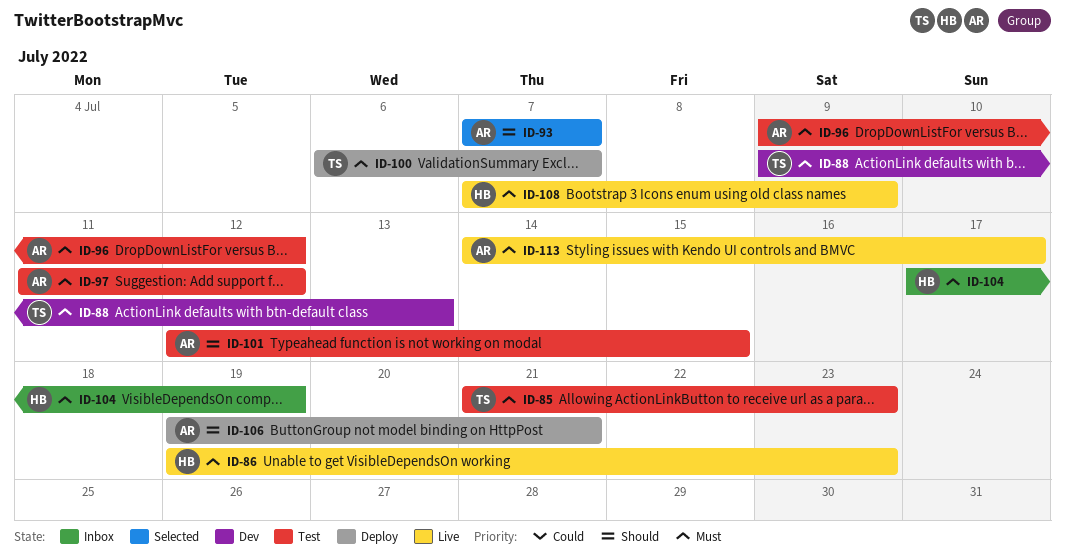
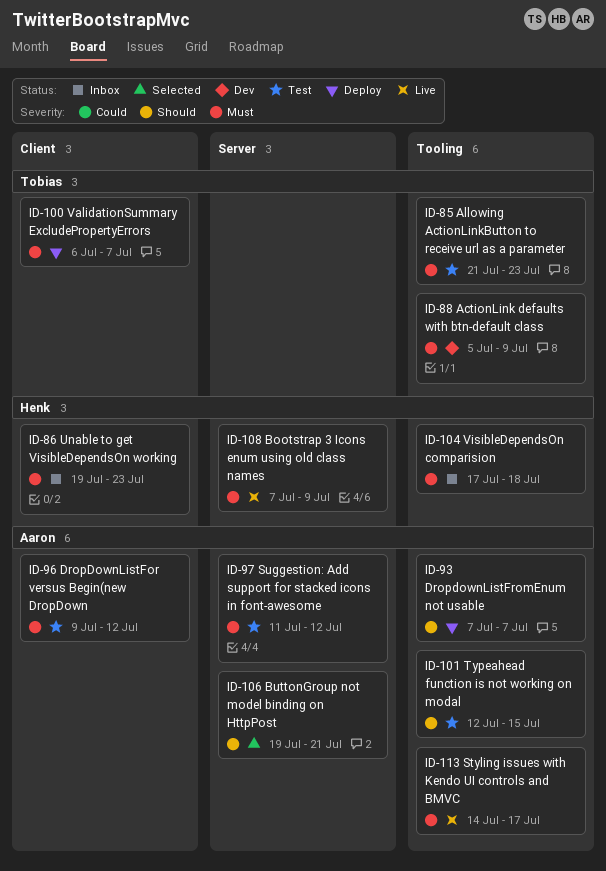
ID-86, status: Live -> Inbox
ID-88, start: Jul 9 -> Jul 5
ID-88, due: Jul 13 -> Jul 9
ID-93, status: Selected -> Deploy
ID-104, due: Jul 19 -> Jul 18
ID-106, status: Deploy -> Selected

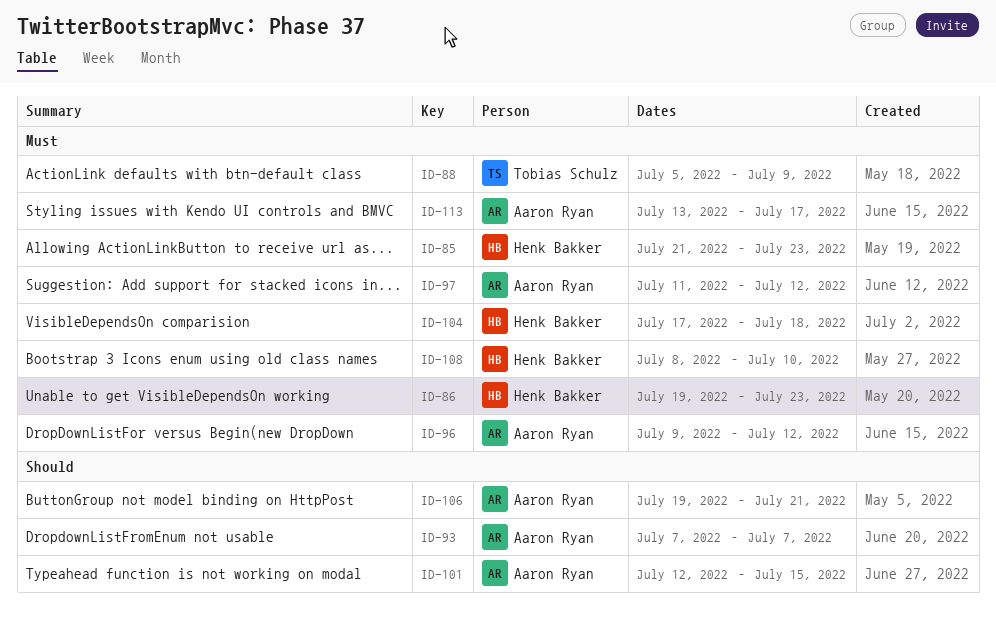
ID-85, owner: Tobias Schulz -> Henk Bakker
ID-100: present -> none
ID-108, start: Jul 7 -> Jul 8
ID-108, due: Jul 9 -> Jul 10
ID-113, start: Jul 14 -> Jul 13

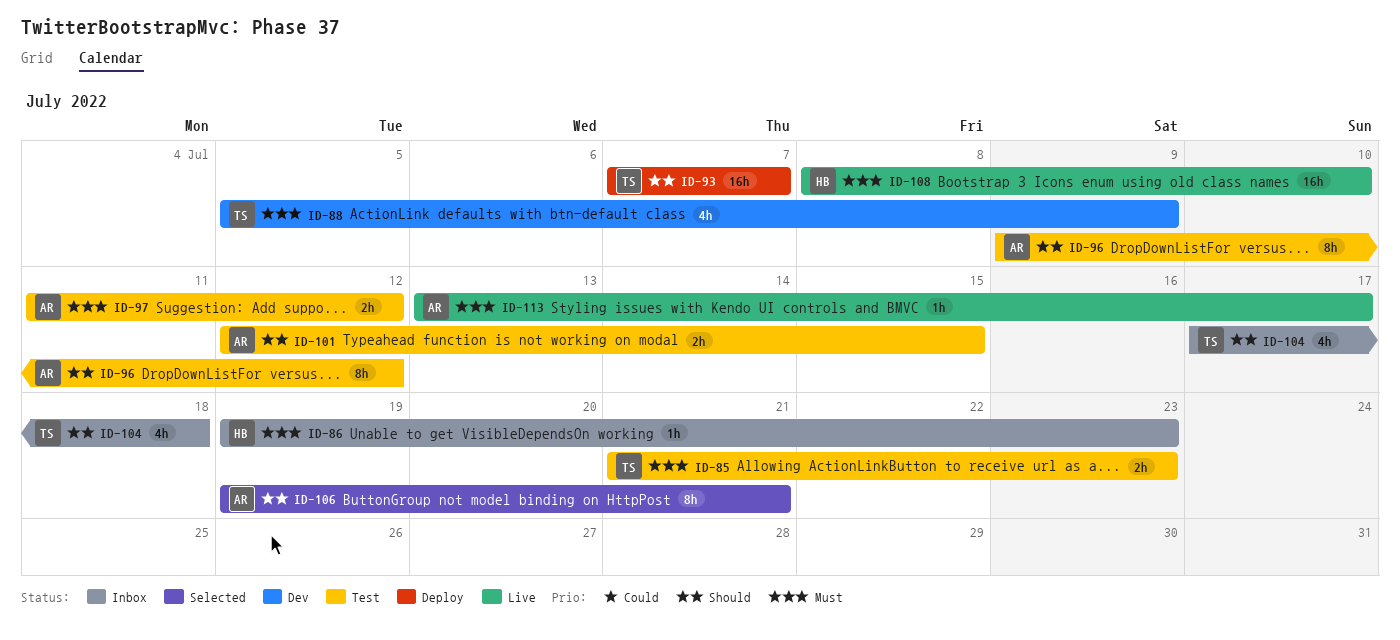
ID-85, owner: Henk Bakker -> Tobias Schulz
ID-93, owner: Aaron Ryan -> Tobias Schulz
ID-96, priority: Must -> Should
ID-104, owner: Henk Bakker -> Tobias Schulz
ID-104, priority: Must -> Should

